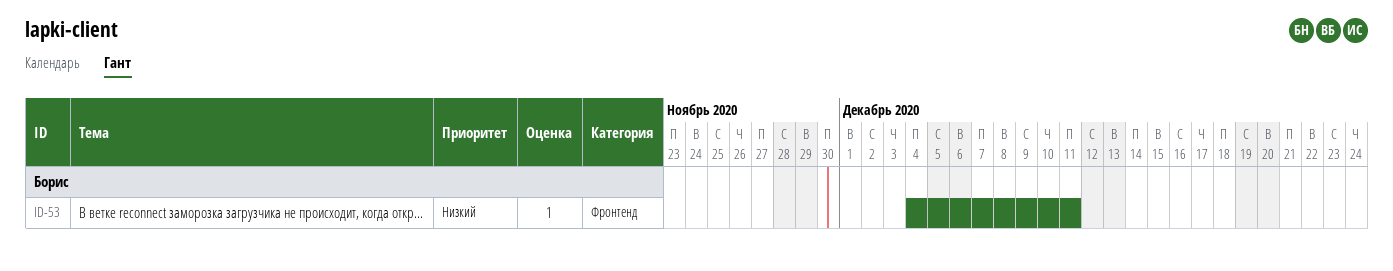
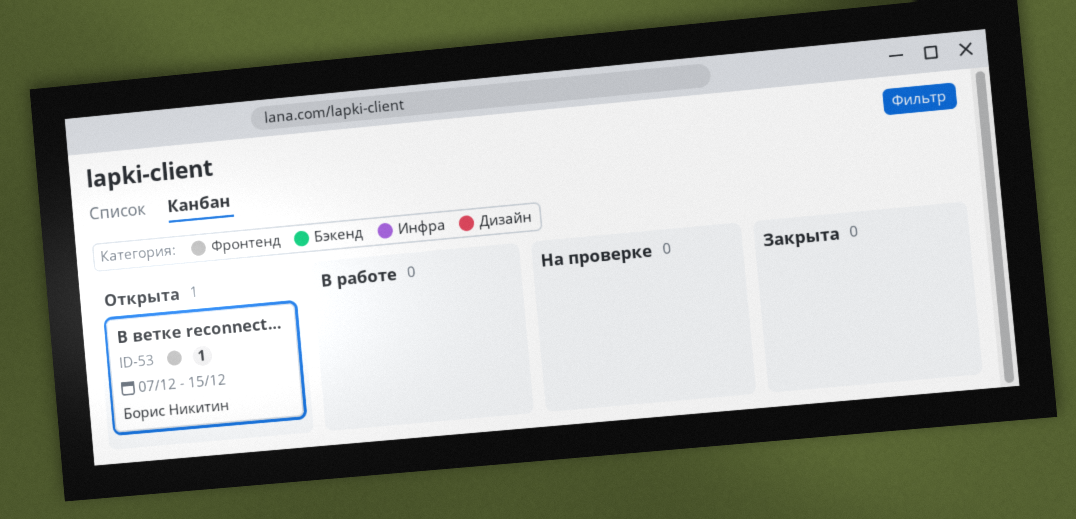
ID-53, start: Dec 4 -> Dec 7
ID-53, due: Dec 11 -> Dec 15

